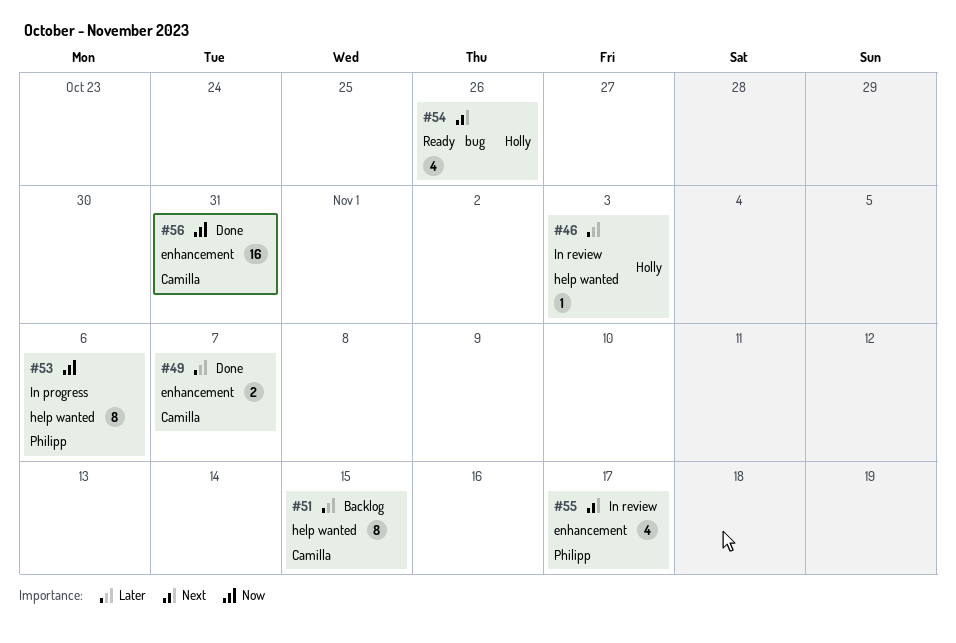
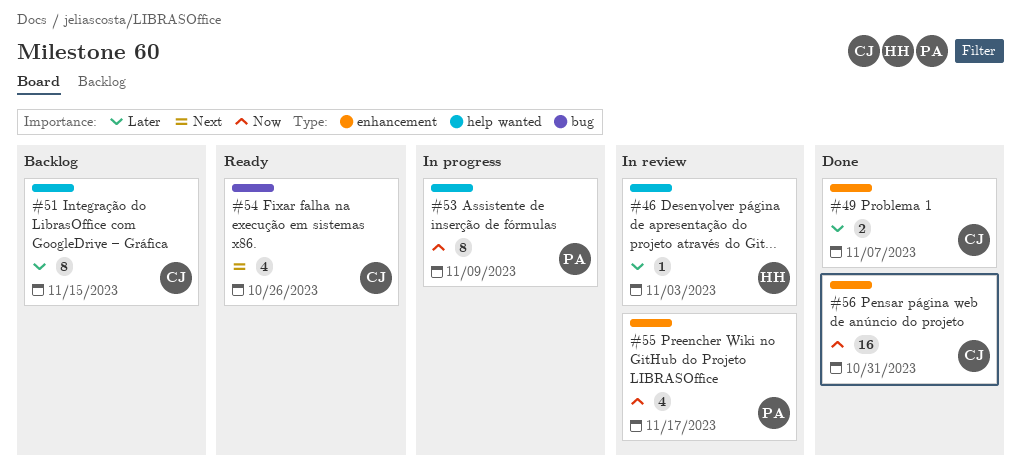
#53, due: Nov 6 -> Nov 9
#54, owner: Holly -> Camilla
#55, priority: Next -> Now

